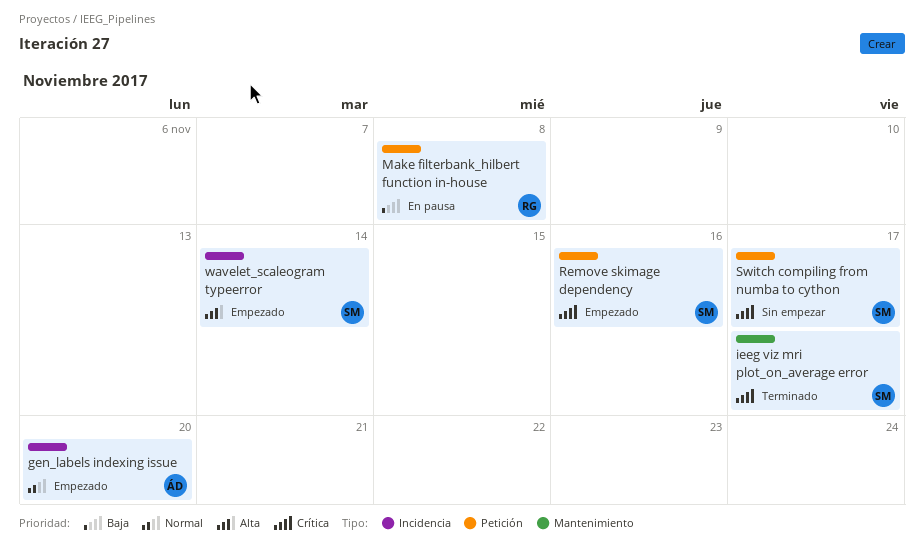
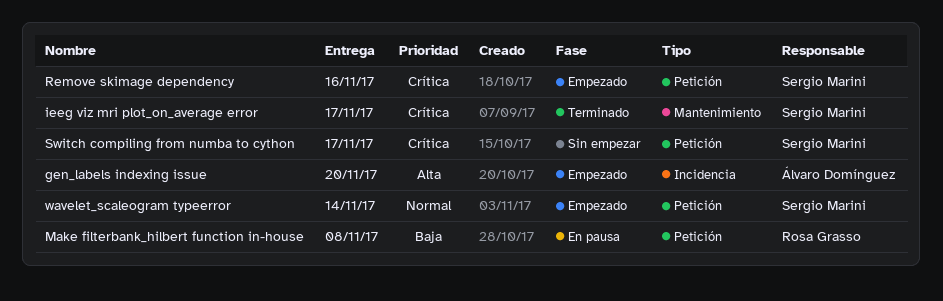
gen_labels indexing issue, priority: Normal -> Alta
wavelet_scaleogram typeerror, priority: Alta -> Normal
wavelet_scaleogram typeerror, label: Incidencia -> Petición

